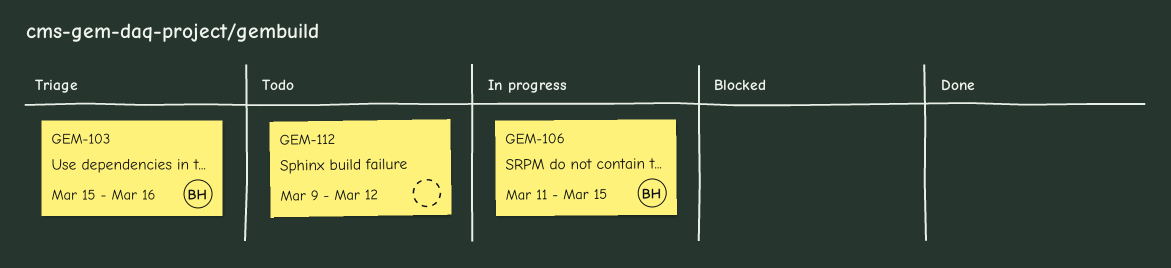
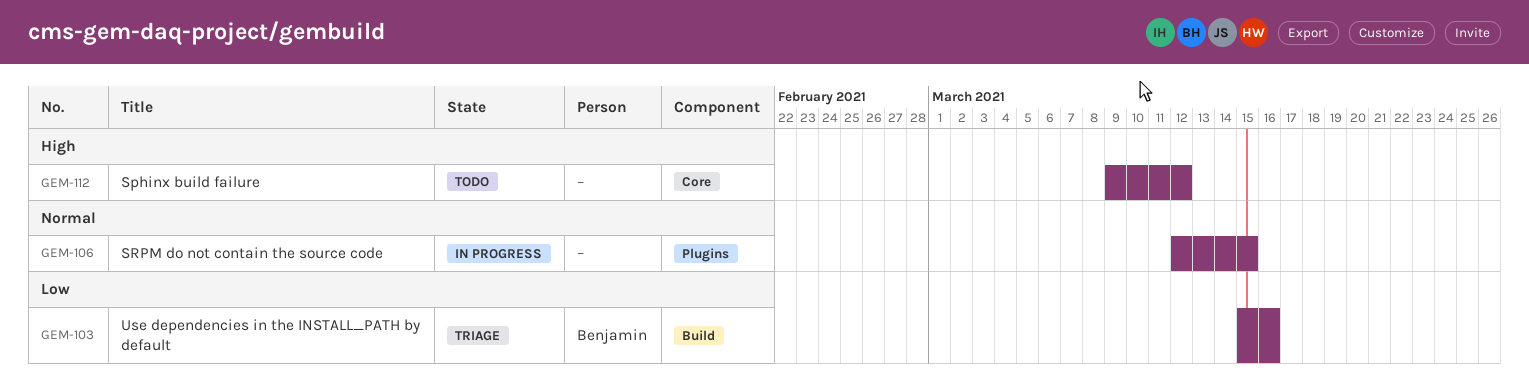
GEM-106, owner: Benjamin -> none
GEM-106, start: Mar 11 -> Mar 12

